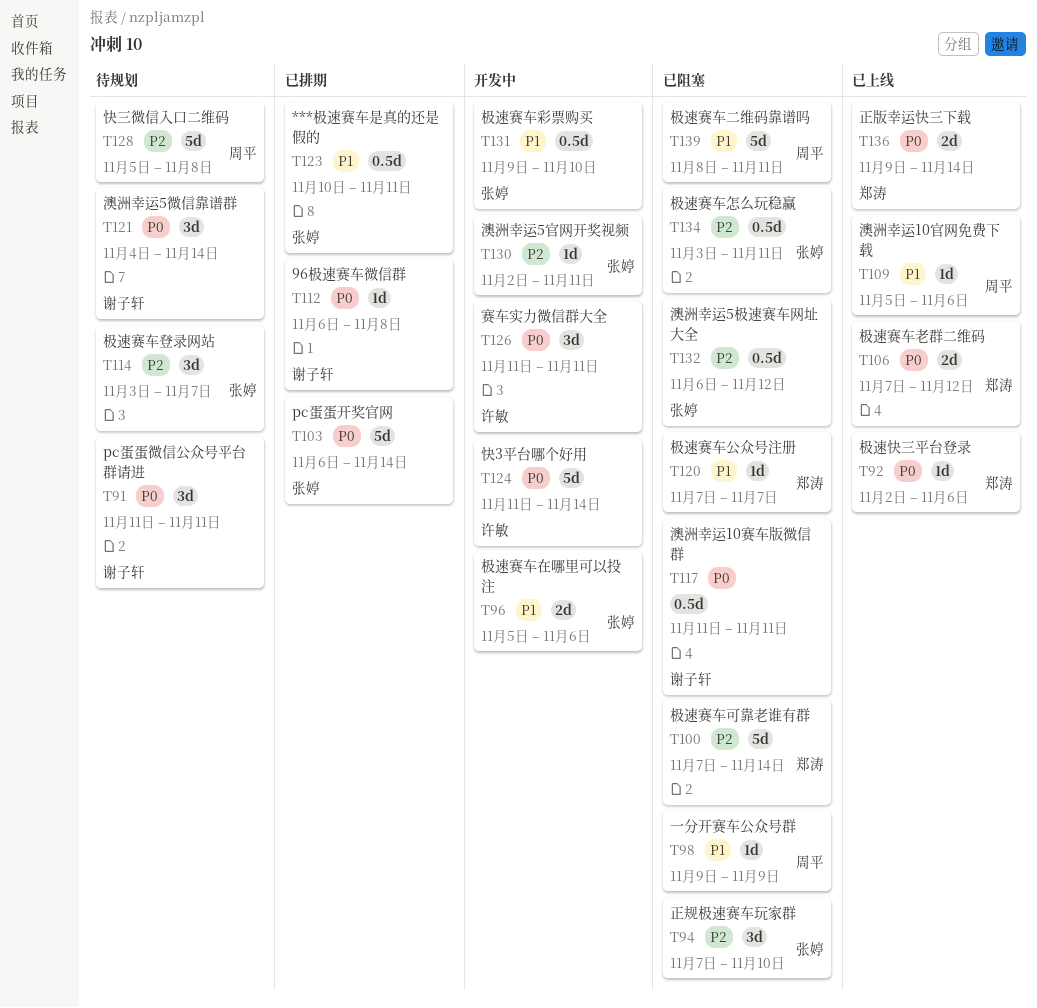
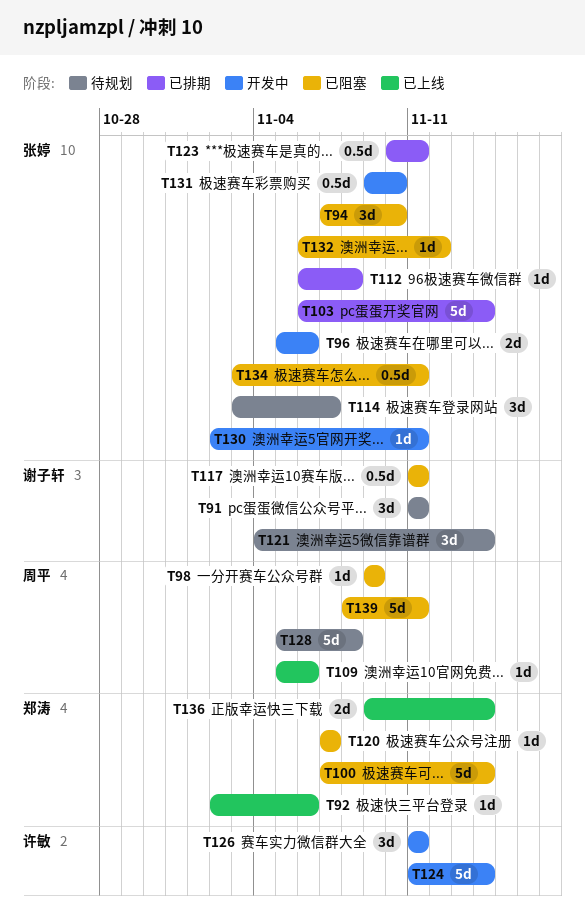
T106: present -> none
T112, owner: 谢子轩 -> 张婷
T132, estimate: 0.5d -> 1d

